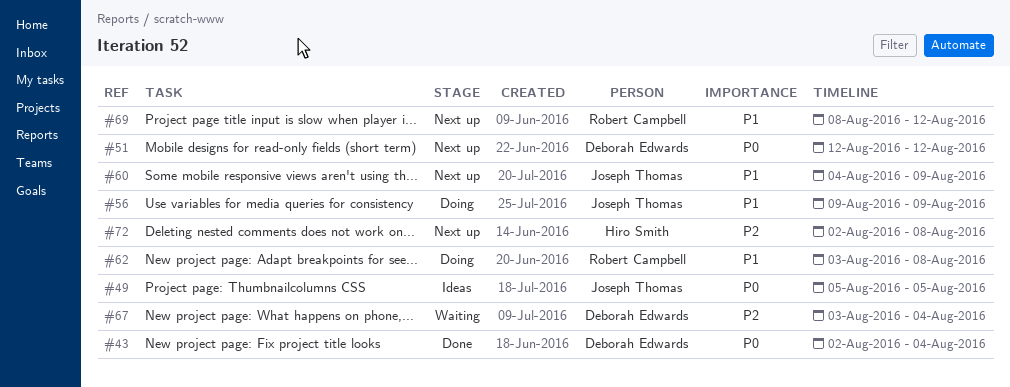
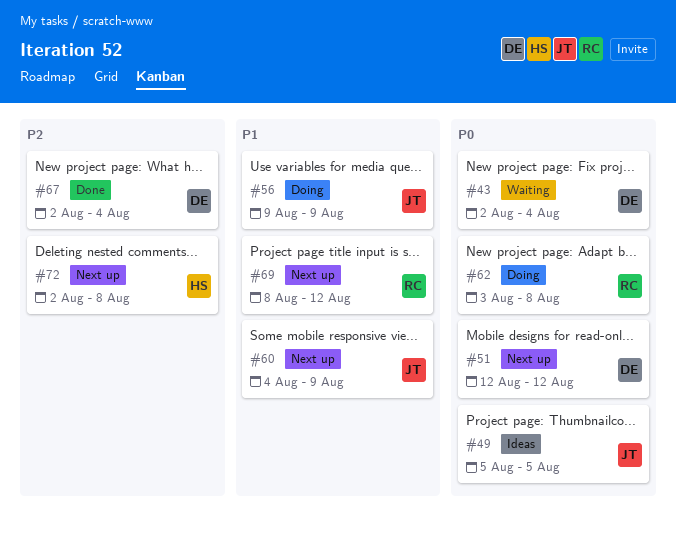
#43, status: Done -> Waiting
#62, priority: P1 -> P0
#67, status: Waiting -> Done
#67, start: Aug 3 -> Aug 2

